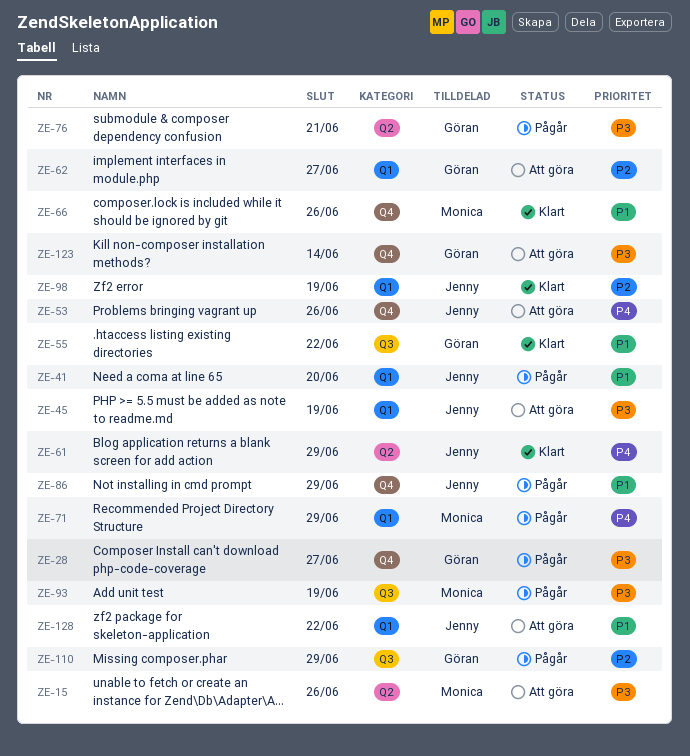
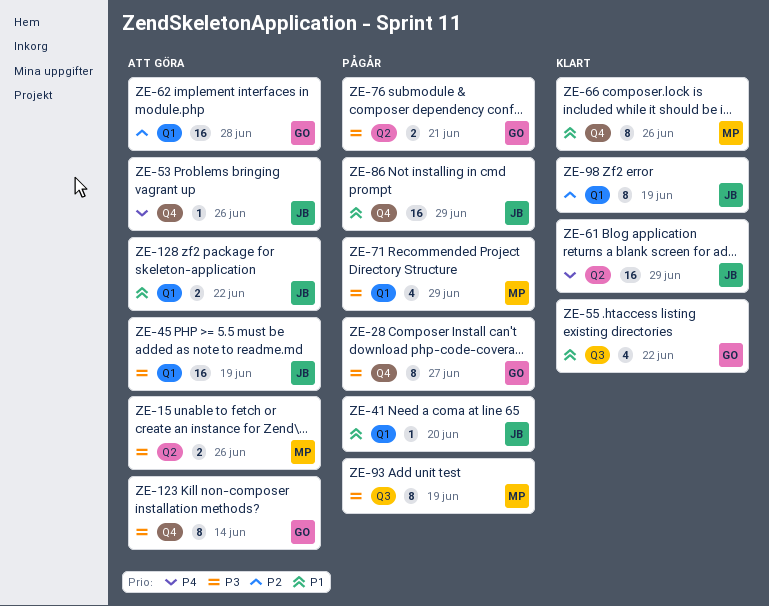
ZE-62, due: Jun 27 -> Jun 28
ZE-71, priority: P4 -> P3
ZE-110: present -> none

